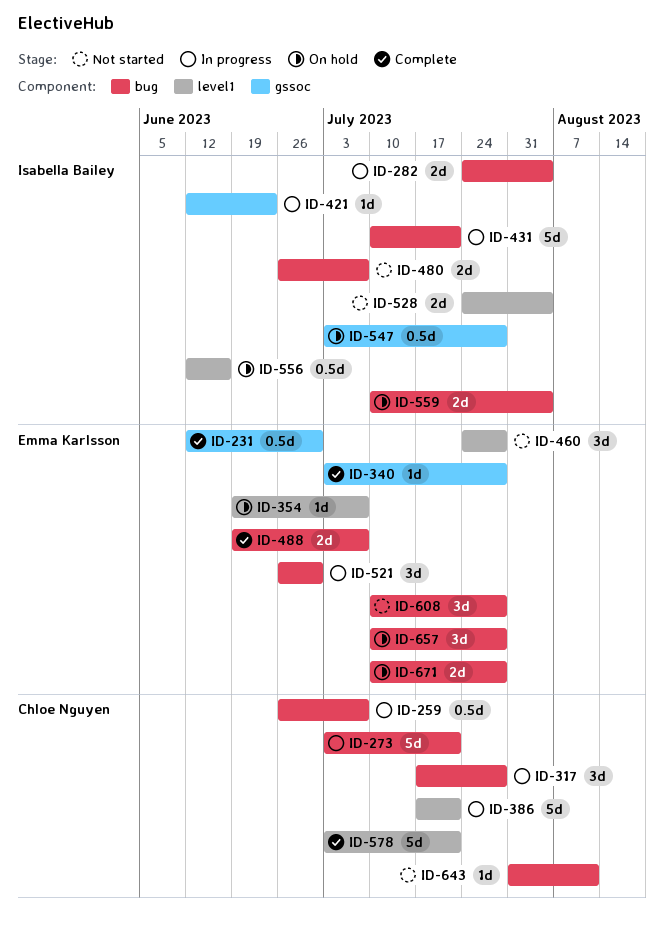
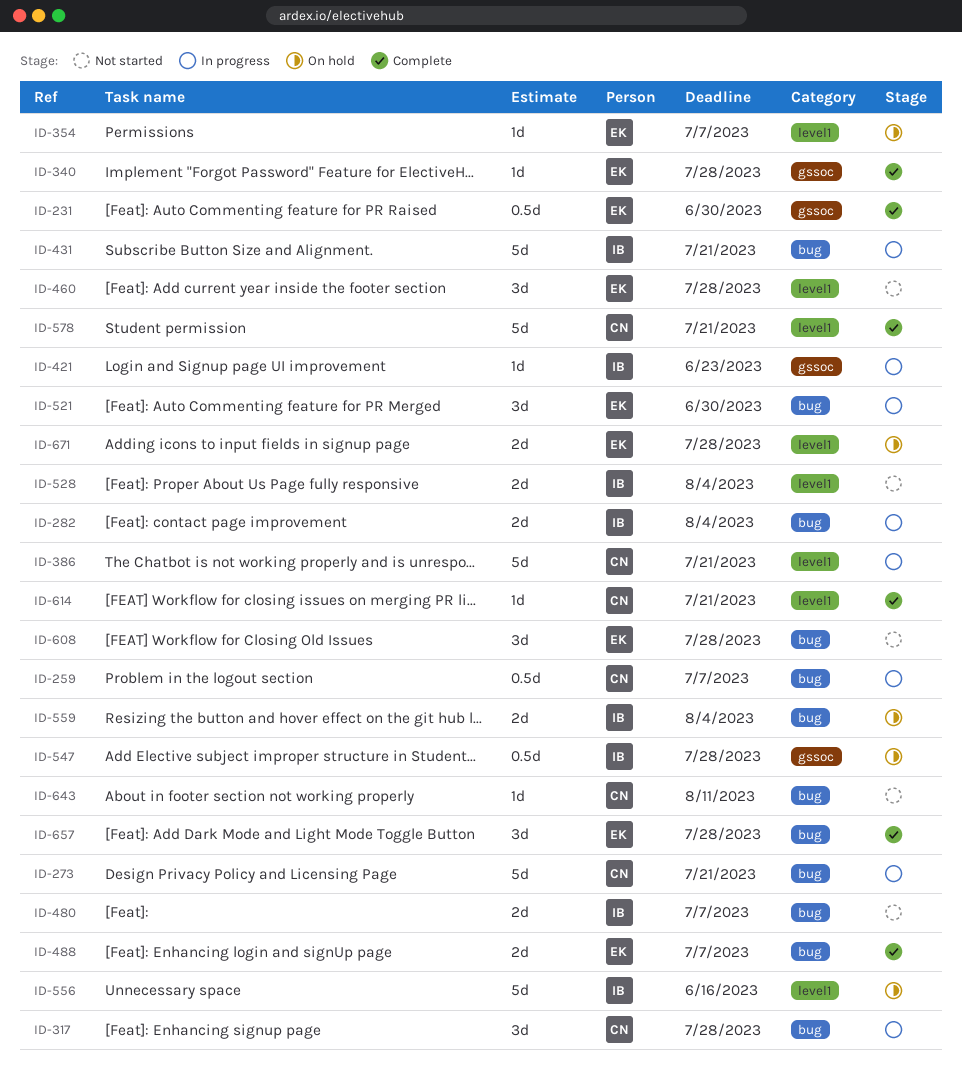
ID-556, estimate: 0.5d -> 5d
ID-614: none -> present
ID-657, status: On hold -> Complete
ID-671, label: bug -> level1

